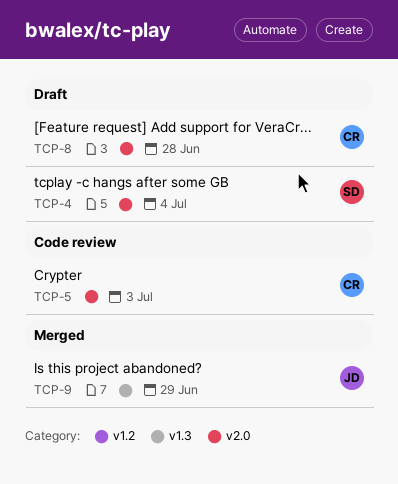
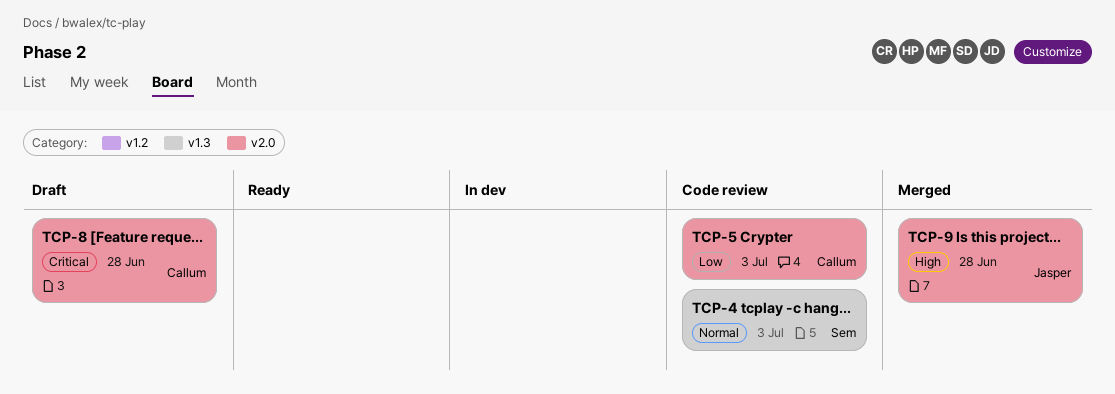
TCP-4, status: Draft -> Code review
TCP-4, label: v2.0 -> v1.3
TCP-4, due: Jul 4 -> Jul 3
TCP-9, label: v1.3 -> v2.0
TCP-9, due: Jun 29 -> Jun 28

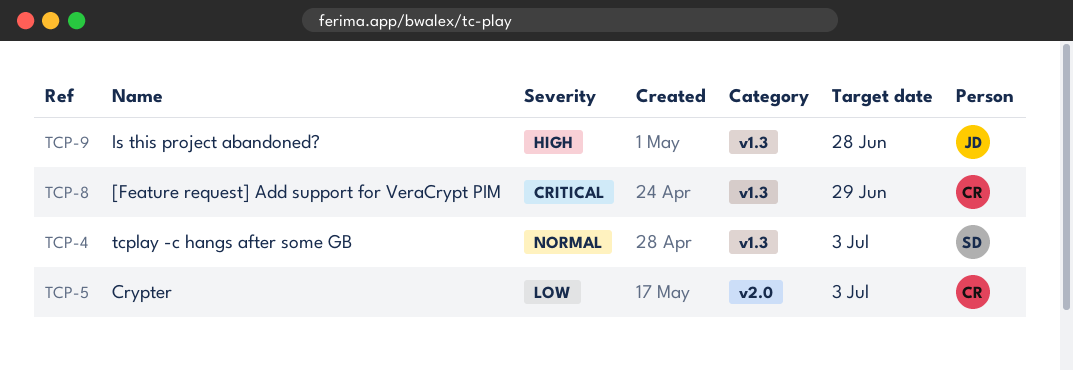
TCP-8, label: v2.0 -> v1.3
TCP-8, due: Jun 28 -> Jun 29
TCP-9, label: v2.0 -> v1.3

